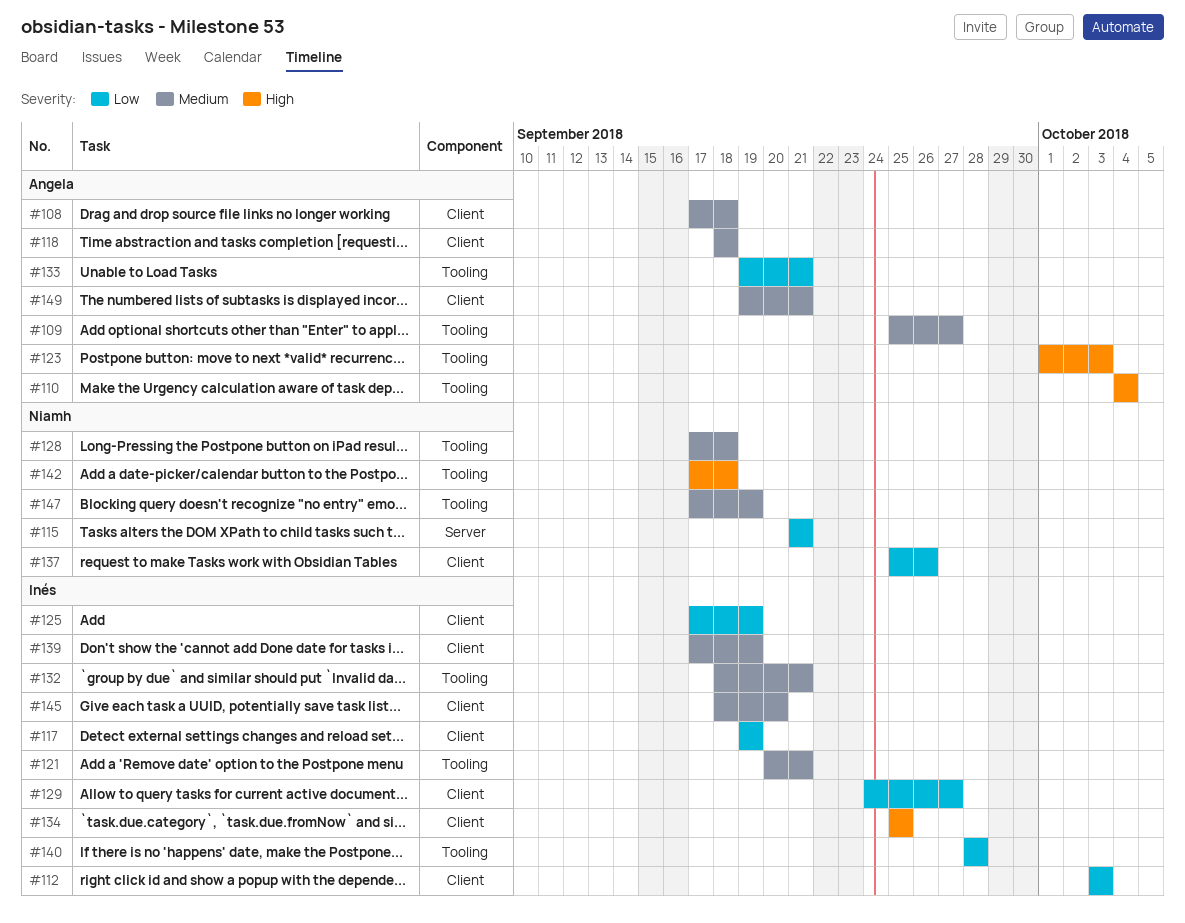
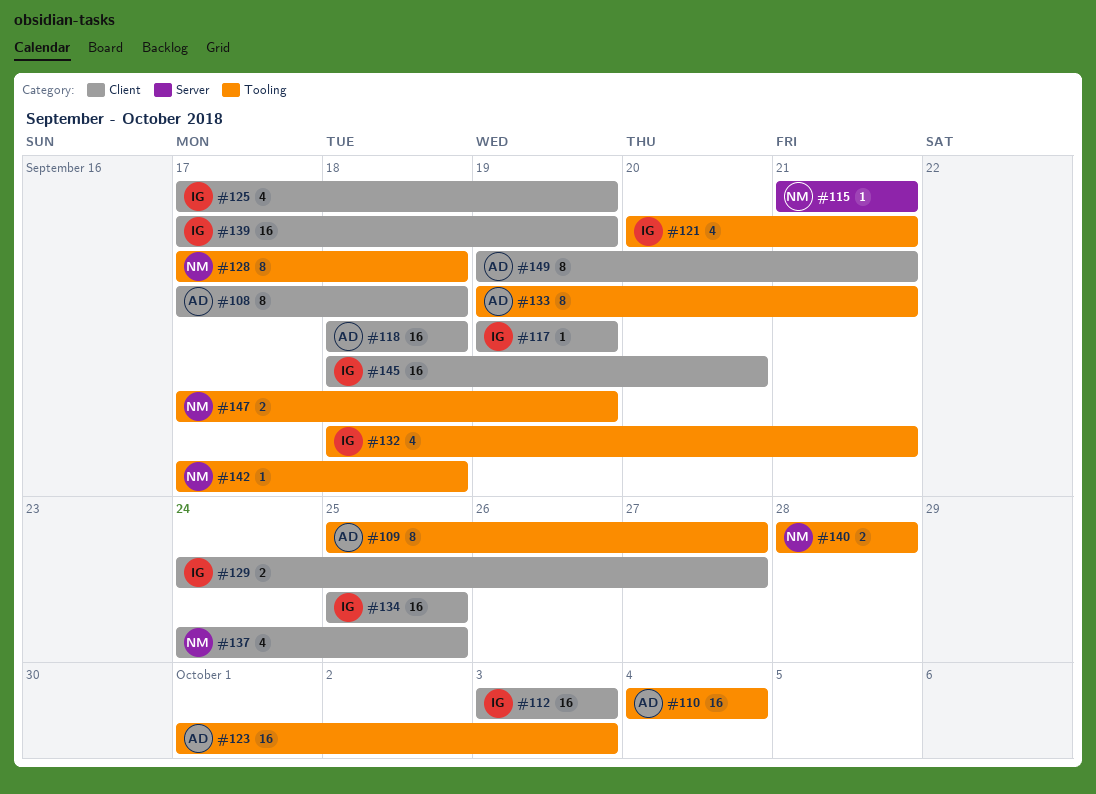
#137, start: Sep 25 -> Sep 24
#137, due: Sep 26 -> Sep 25
#140, owner: Inés -> Niamh

